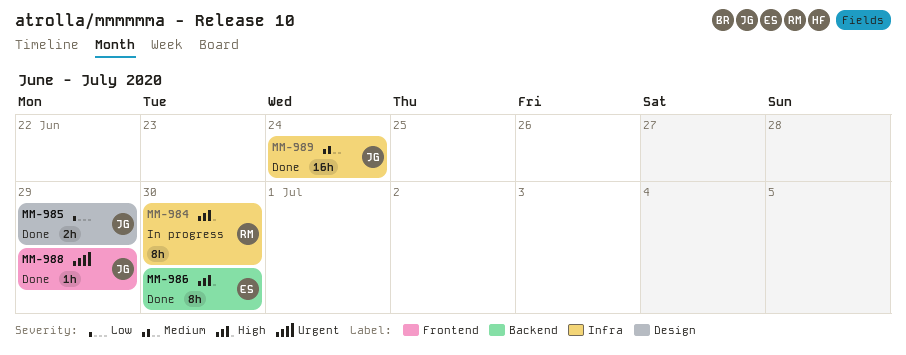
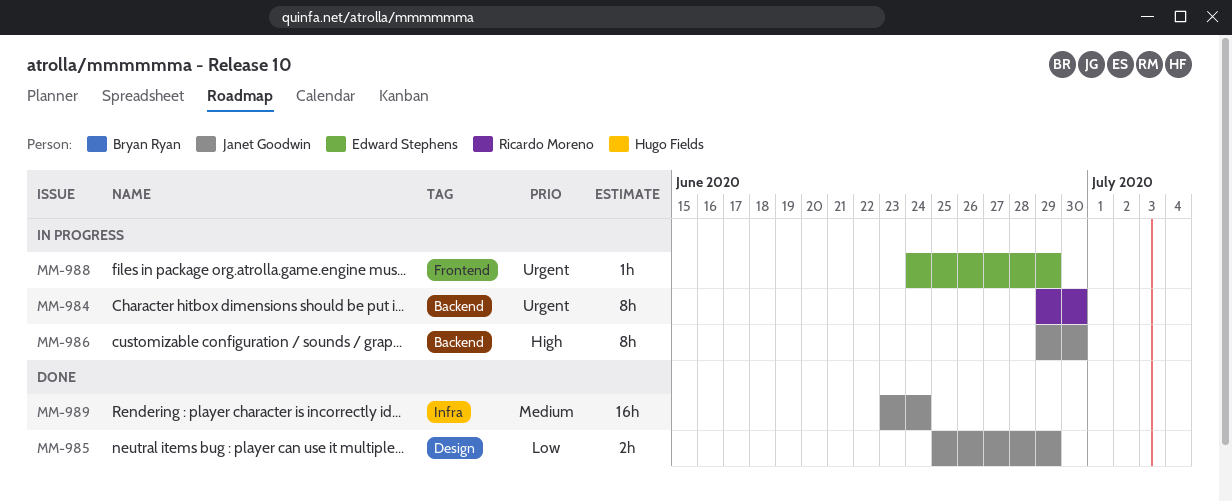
MM-984, priority: High -> Urgent
MM-984, label: Infra -> Backend
MM-986, status: Done -> In progress
MM-986, owner: Edward Stephens -> Janet Goodwin
MM-988, status: Done -> In progress
MM-988, owner: Janet Goodwin -> Edward Stephens

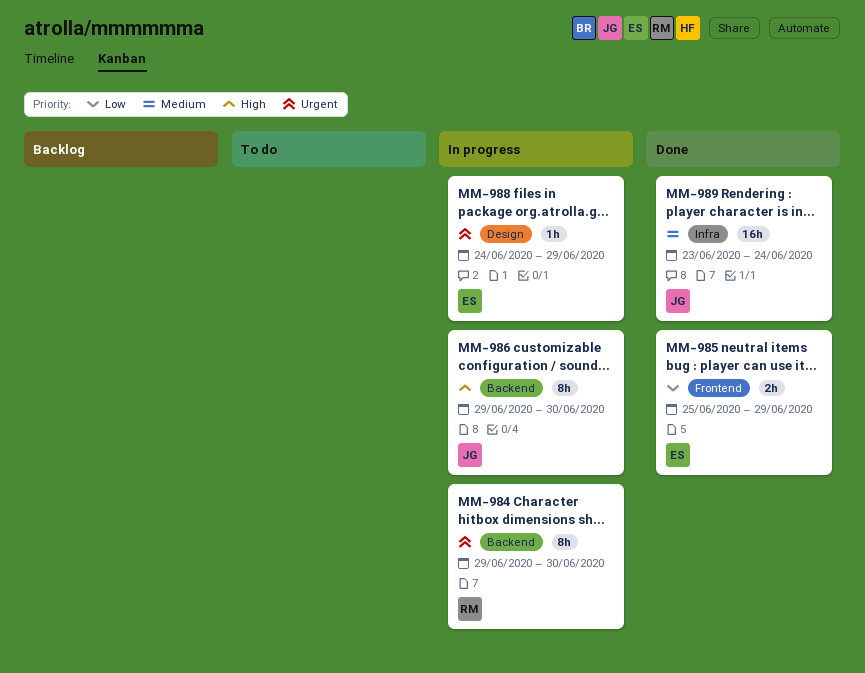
MM-985, owner: Janet Goodwin -> Edward Stephens
MM-985, label: Design -> Frontend
MM-988, label: Frontend -> Design

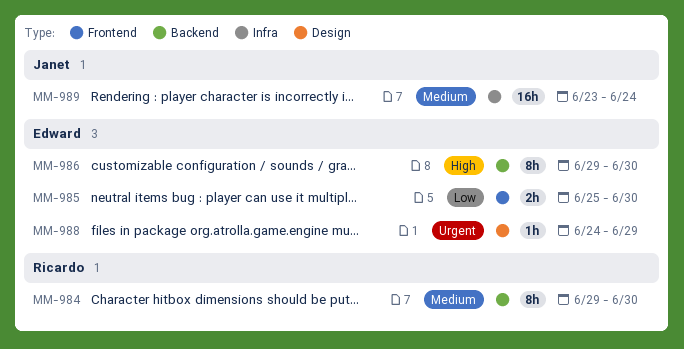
MM-984, priority: Urgent -> Medium
MM-985, due: Jun 29 -> Jun 30
MM-986, owner: Janet -> Edward

